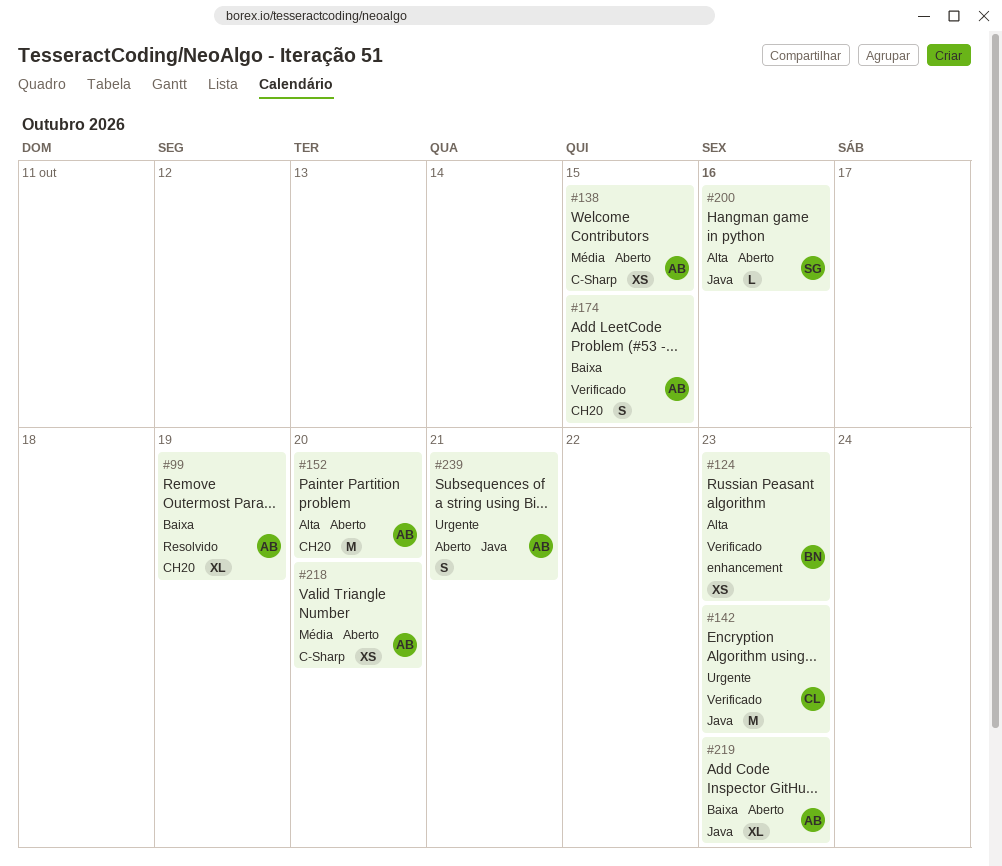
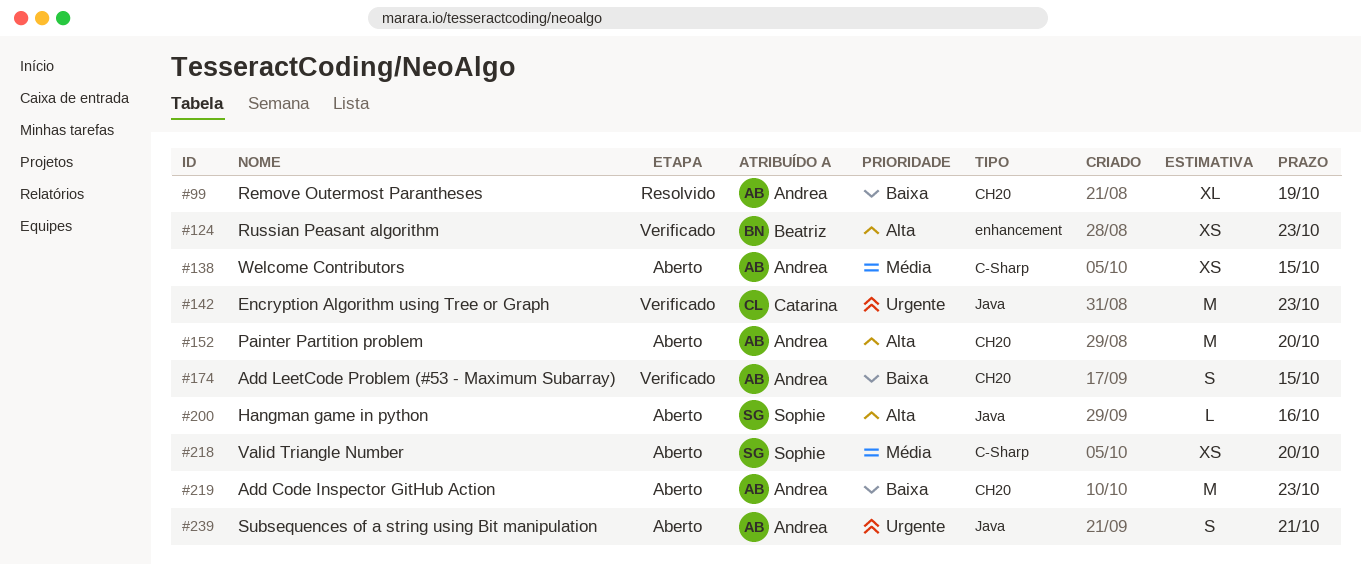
#218, owner: Andrea -> Sophie
#219, label: Java -> CH20
#219, estimate: XL -> M

